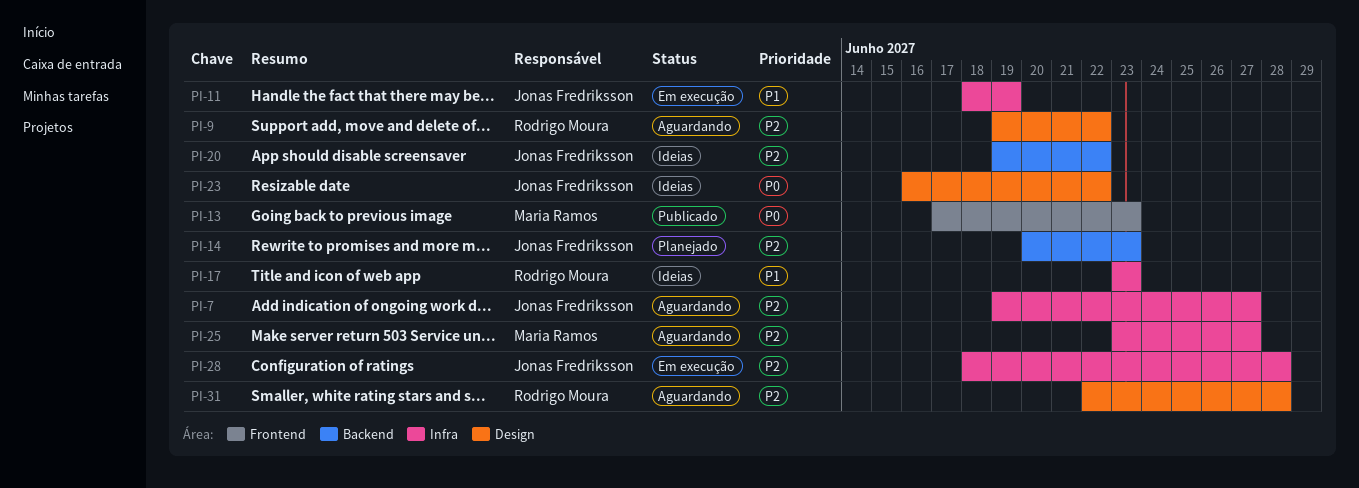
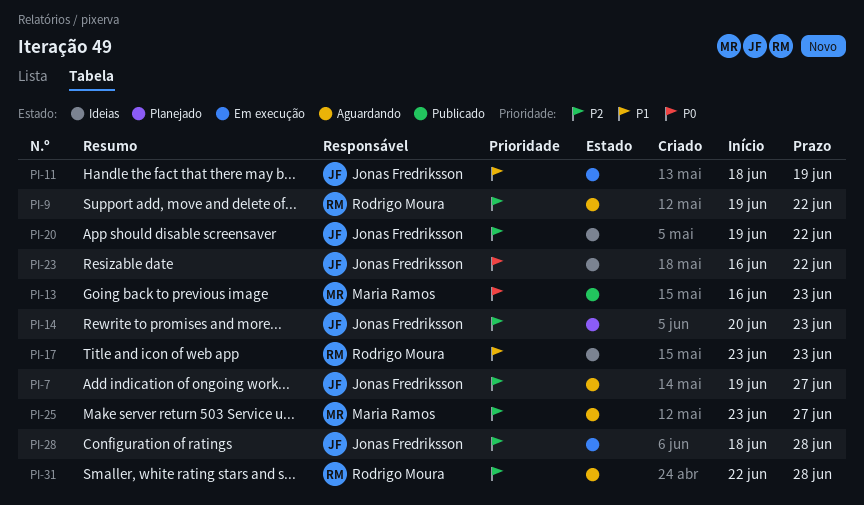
PI-13, start: Jun 17 -> Jun 16

